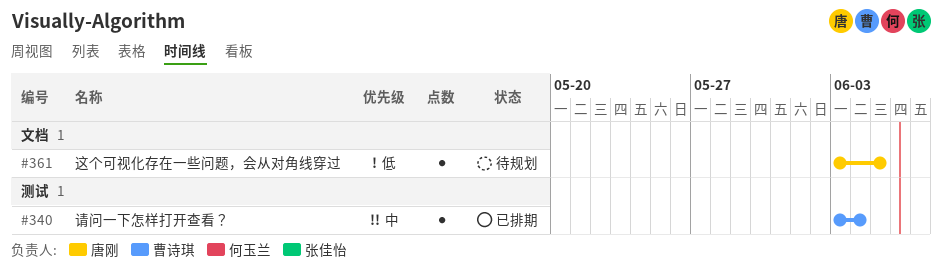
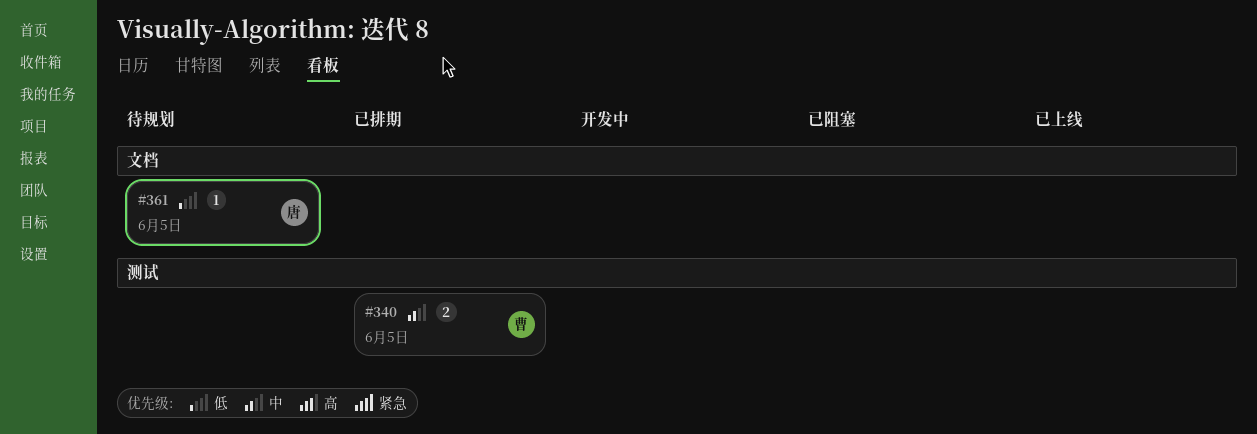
#340, estimate: 1 -> 2
#340, due: Jun 4 -> Jun 5

